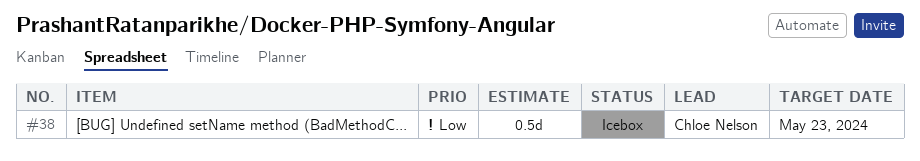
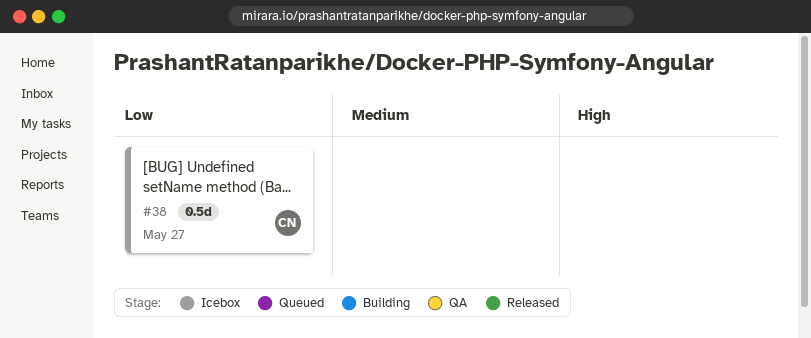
#38, due: May 23 -> May 27

